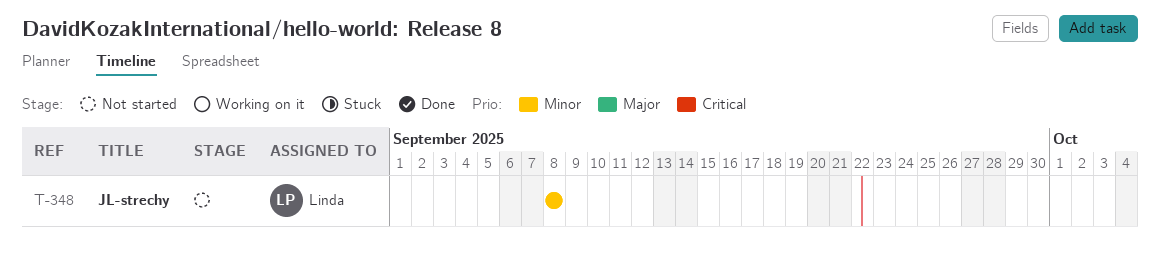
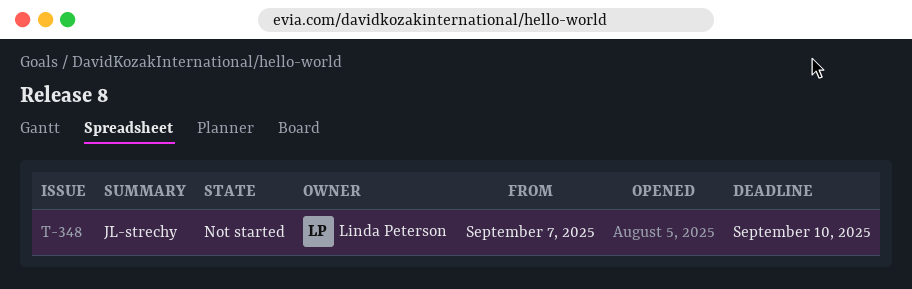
T-348, start: Sep 8 -> Sep 7
T-348, due: Sep 8 -> Sep 10

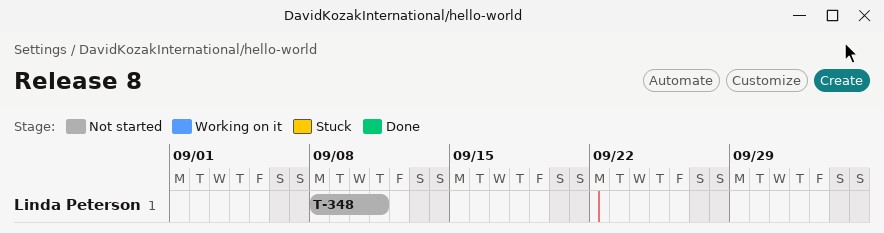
T-348, start: Sep 7 -> Sep 8
T-348, due: Sep 10 -> Sep 11

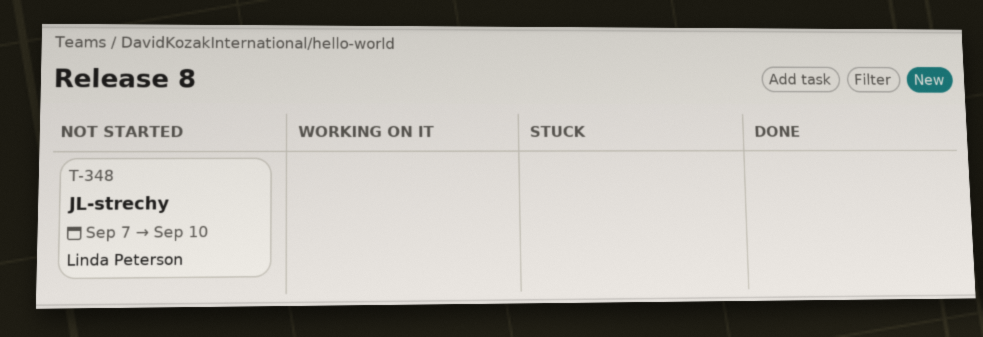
T-348, start: Sep 8 -> Sep 7
T-348, due: Sep 11 -> Sep 10

